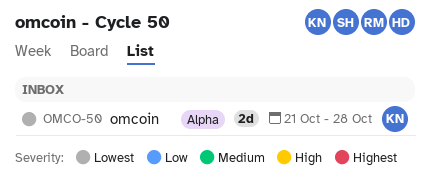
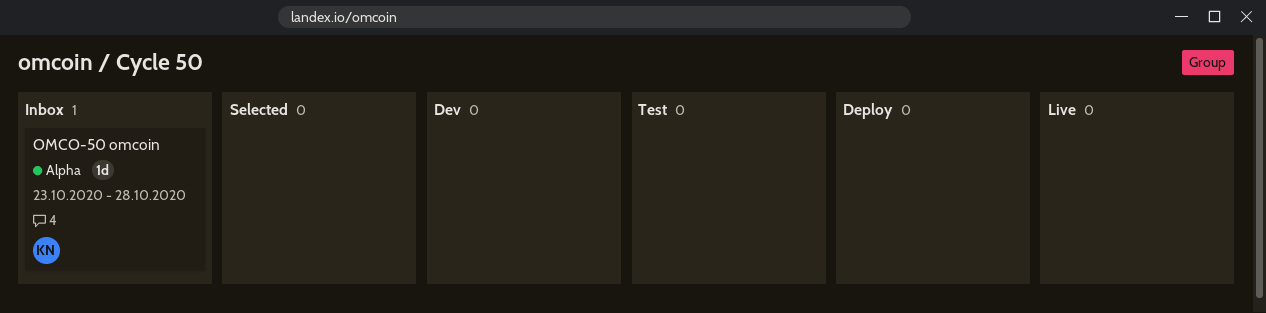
OMCO-50, estimate: 2d -> 1d
OMCO-50, start: Oct 21 -> Oct 23

